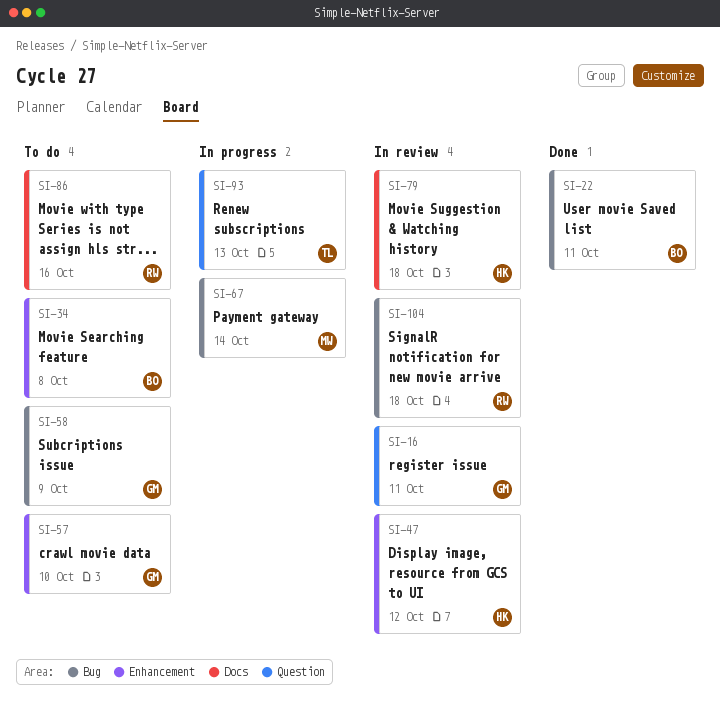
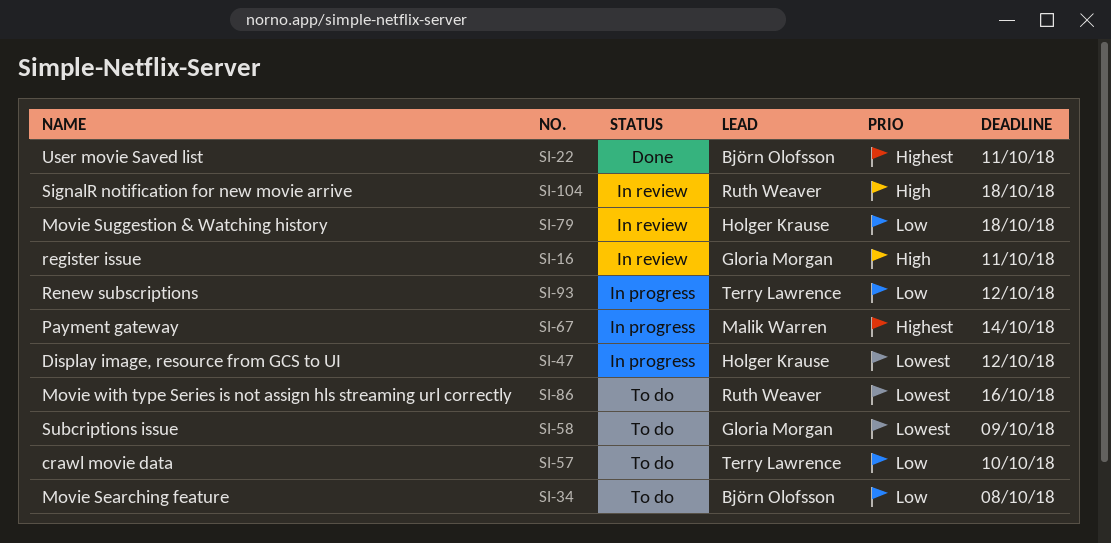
SI-47, status: In review -> In progress
SI-57, owner: Gloria Morgan -> Terry Lawrence
SI-93, due: Oct 13 -> Oct 12

